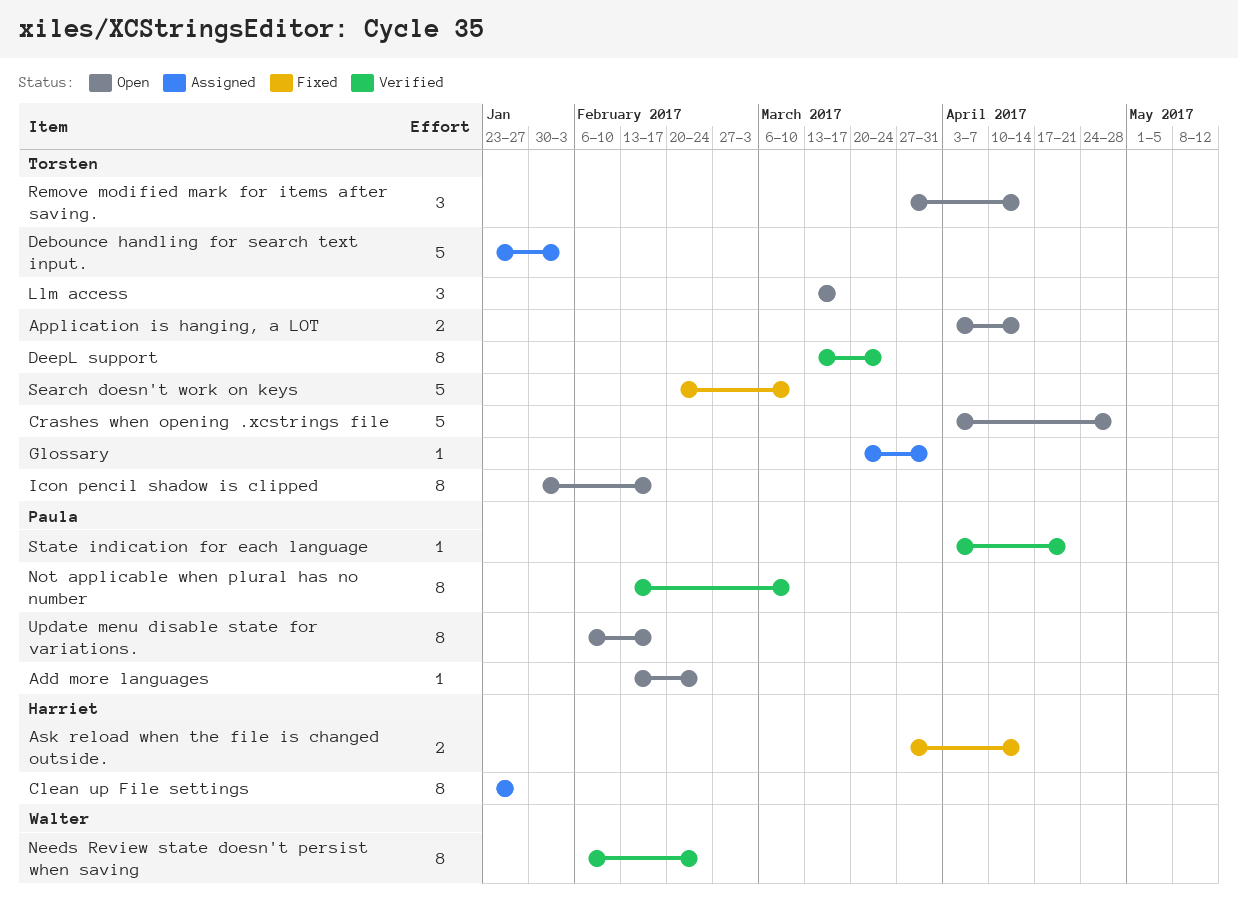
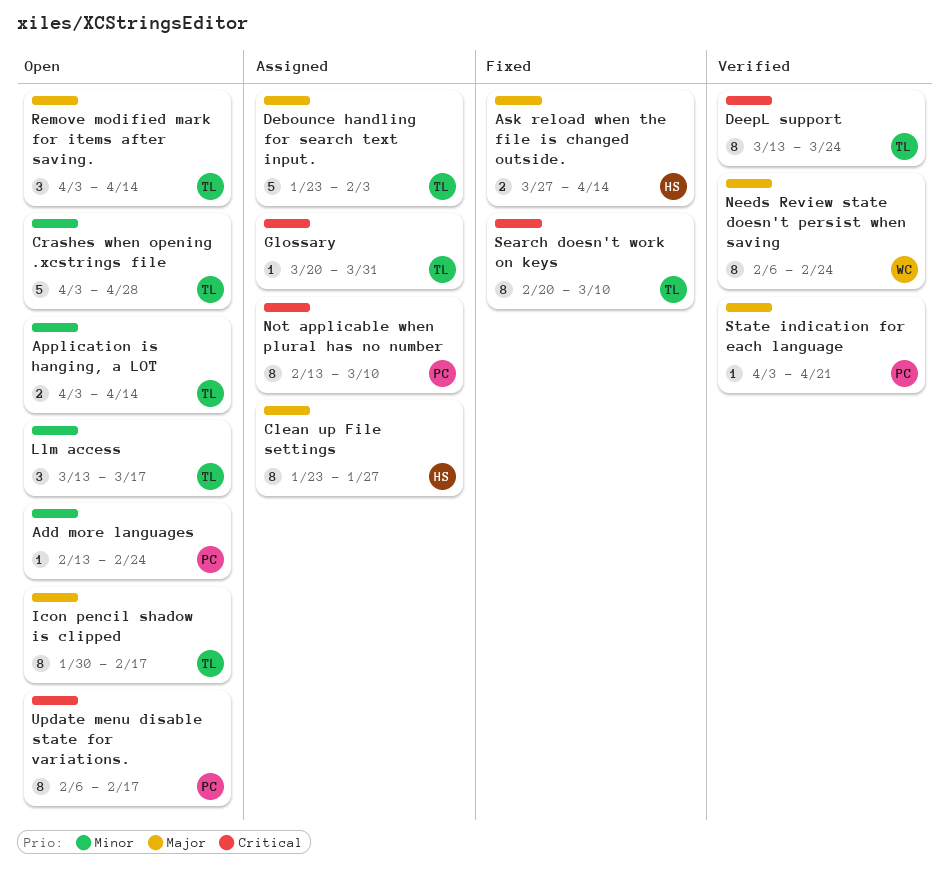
Not applicable when plural has no number, status: Verified -> Assigned
Remove modified mark for items after saving., start: Mar 27 -> Apr 3
Search doesn't work on keys, estimate: 5 -> 8

